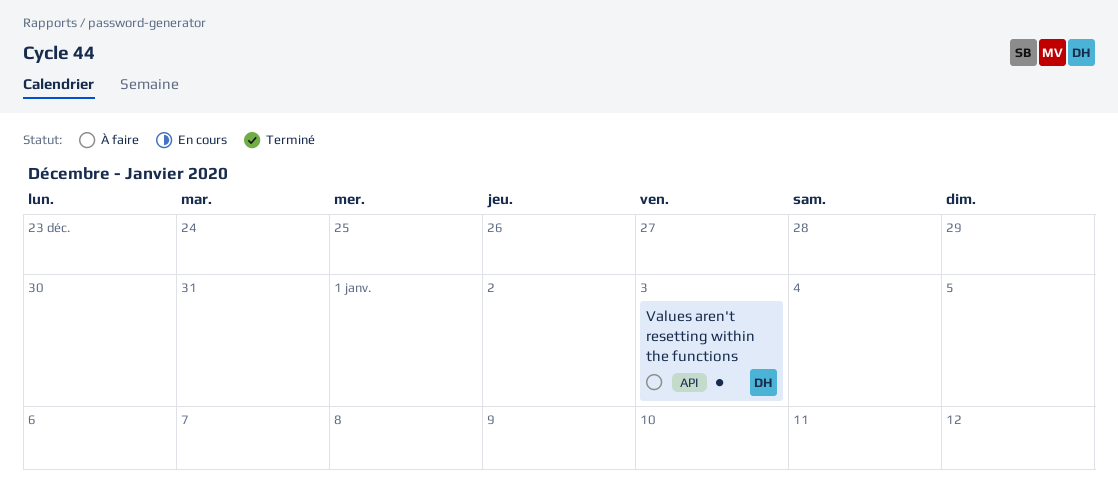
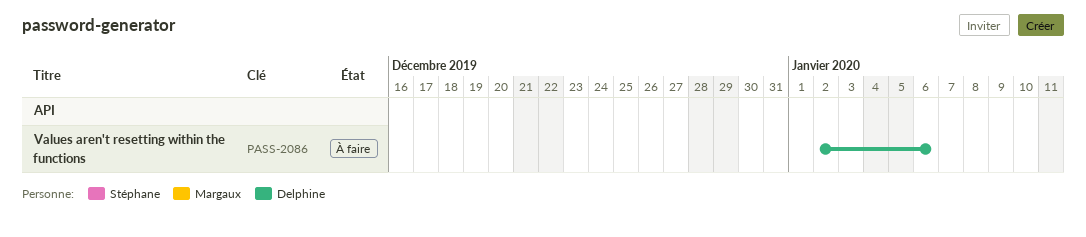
Values aren't resetting within the functions, due: Jan 3 -> Jan 6

